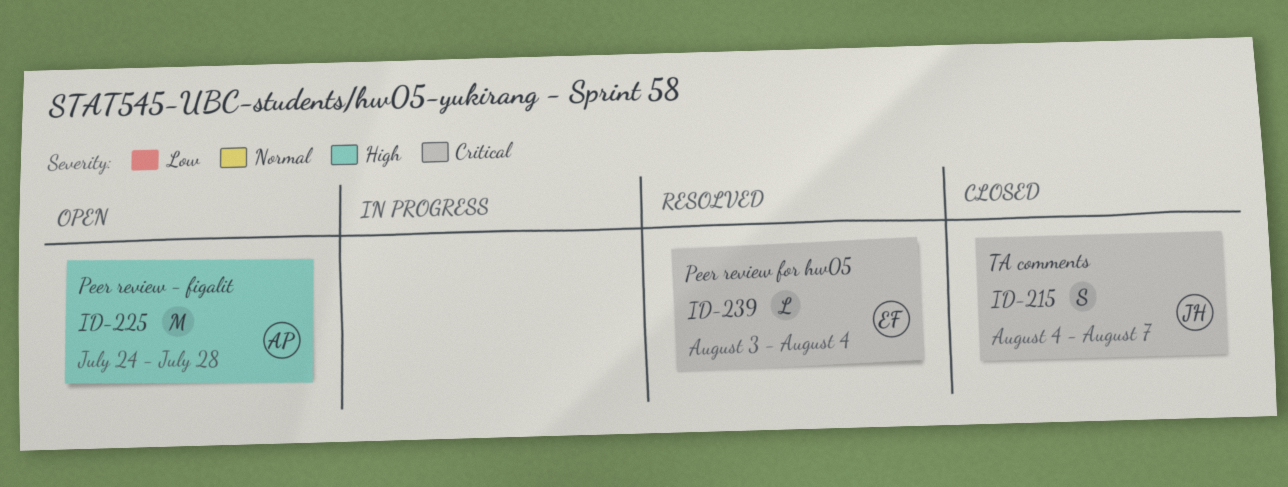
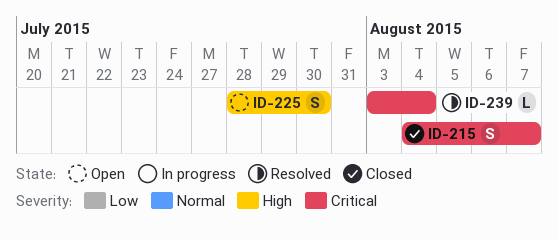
ID-225, estimate: M -> S
ID-225, start: Jul 24 -> Jul 28
ID-225, due: Jul 28 -> Jul 30

